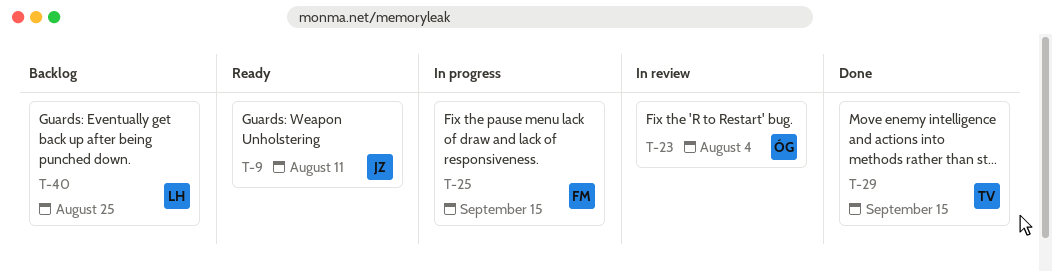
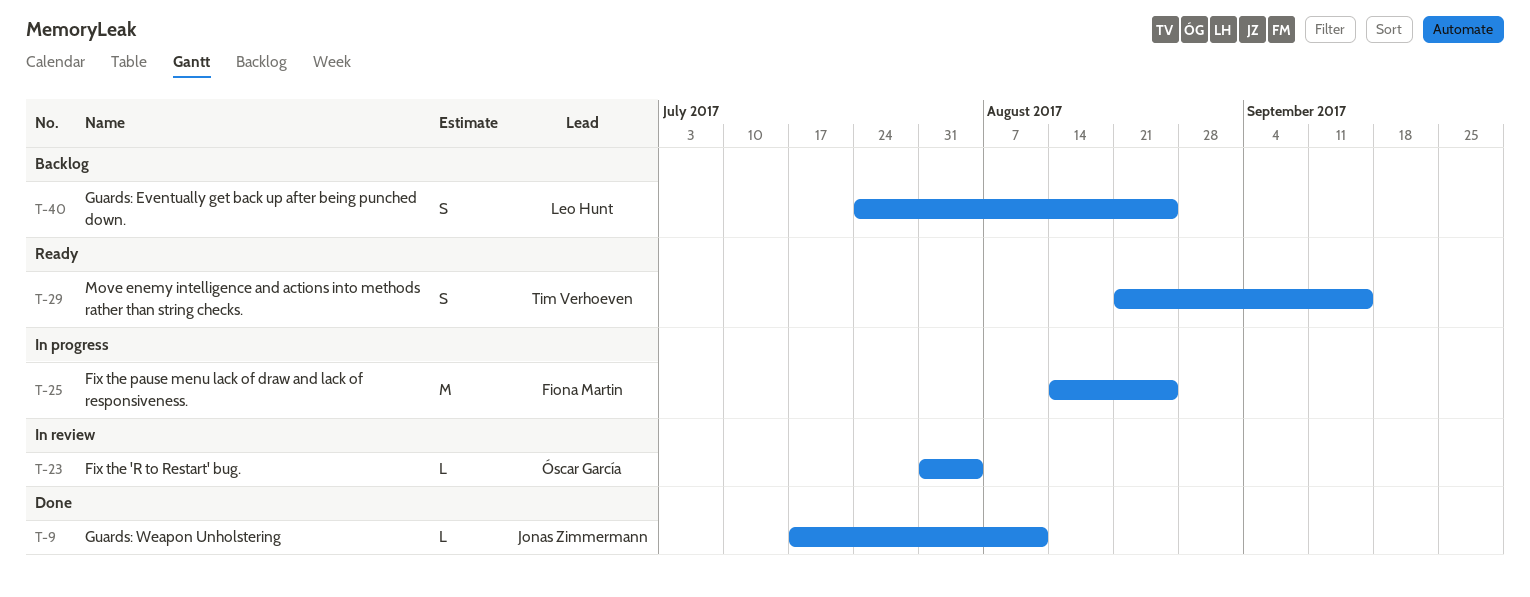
T-9, status: Ready -> Done
T-25, due: Sep 15 -> Aug 25
T-29, status: Done -> Ready

